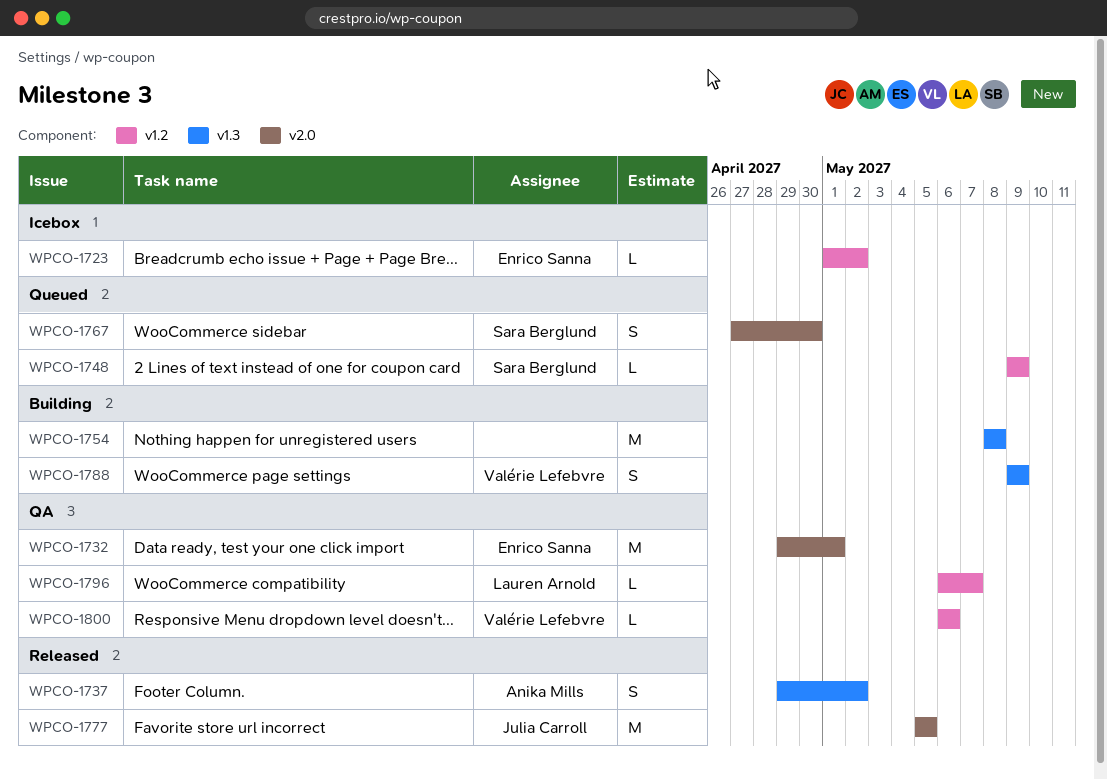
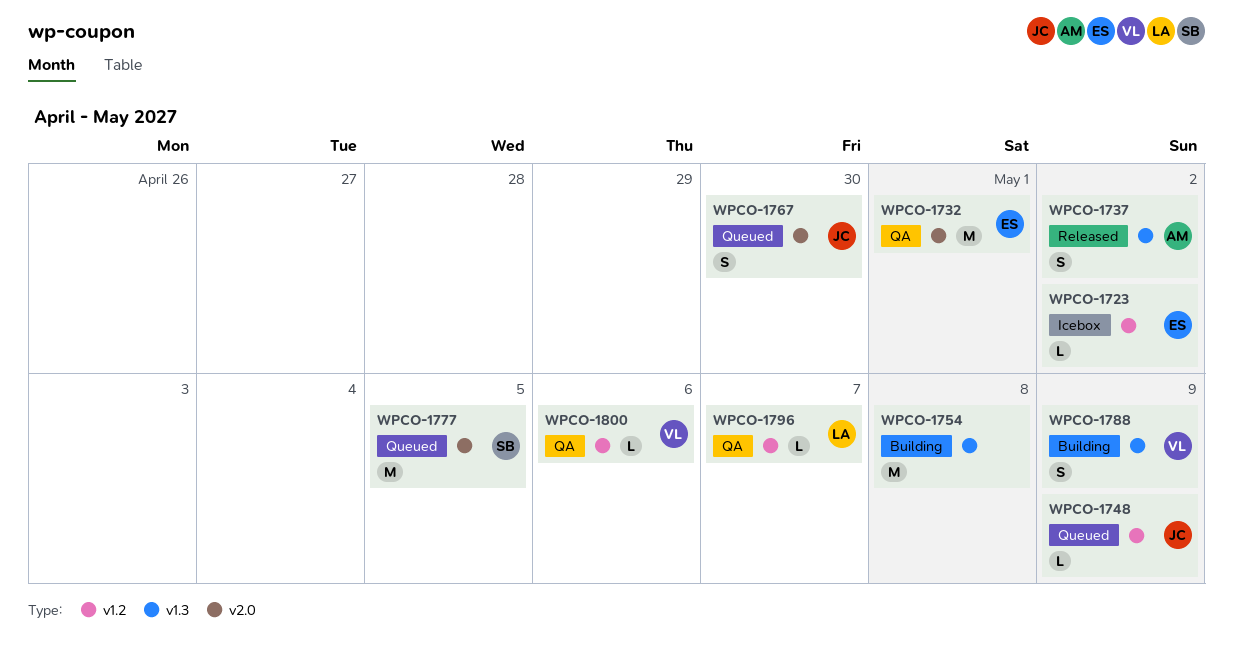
WPCO-1748, owner: Sara Berglund -> Julia Carroll
WPCO-1767, owner: Sara Berglund -> Julia Carroll
WPCO-1777, status: Released -> Queued
WPCO-1777, owner: Julia Carroll -> Sara Berglund

